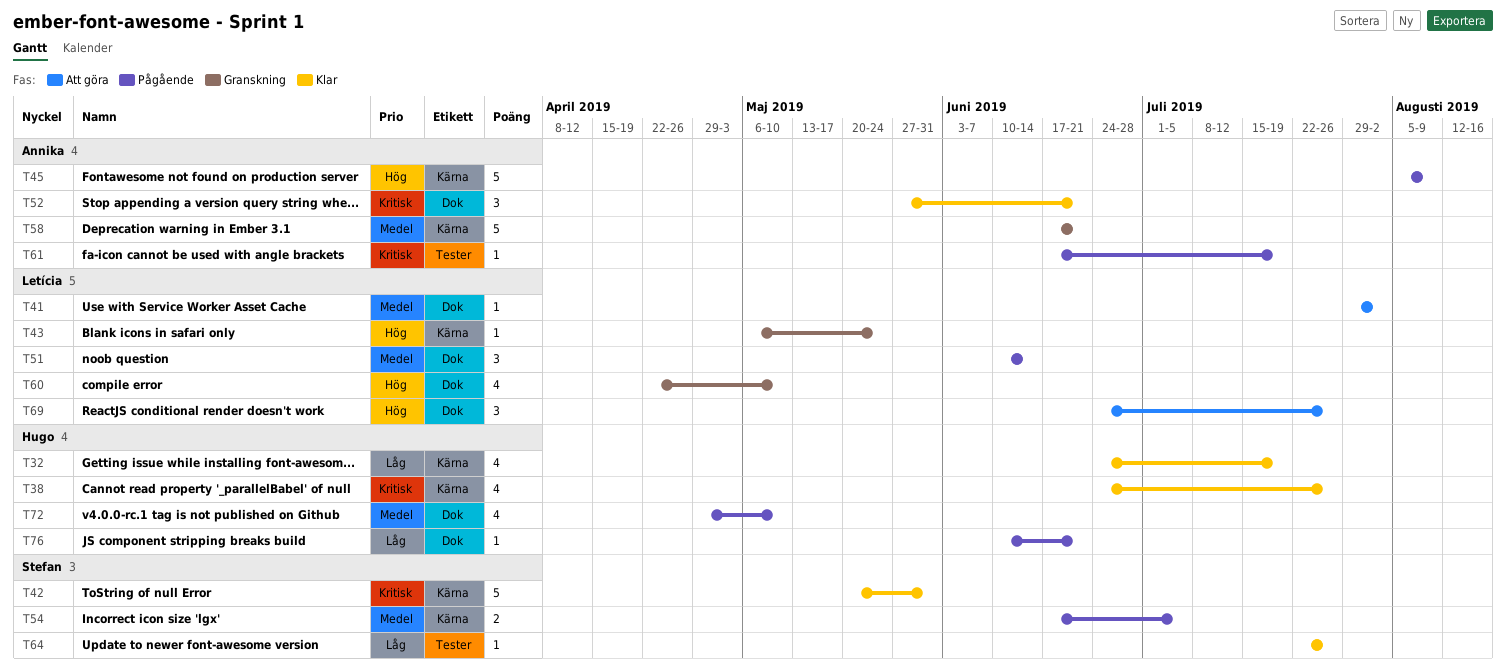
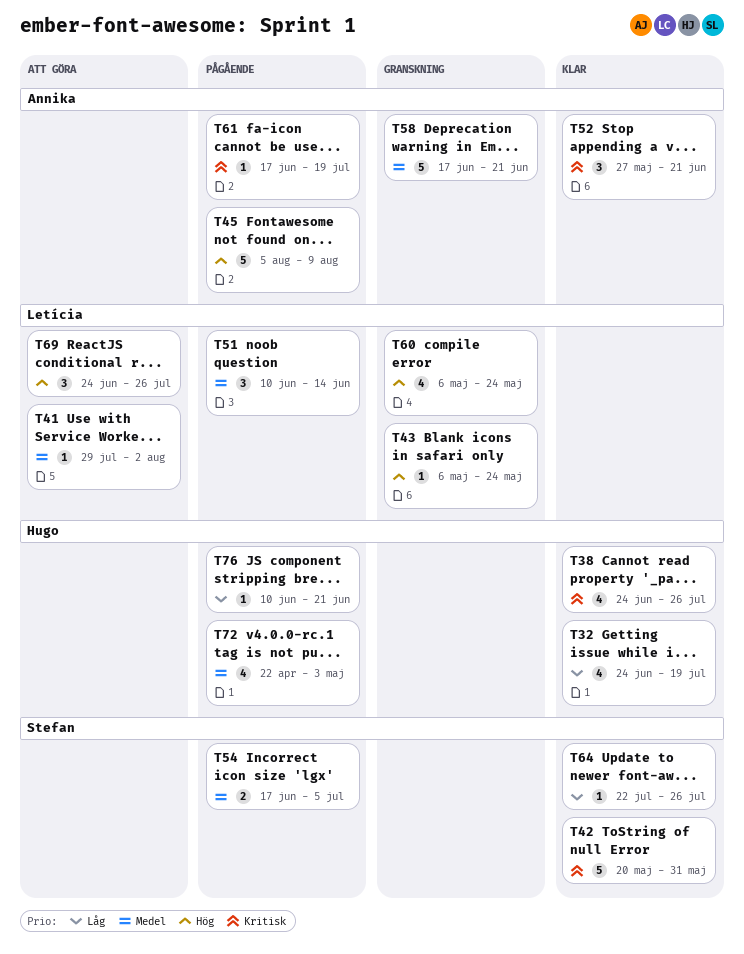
T60, start: Apr 22 -> May 6
T60, due: May 10 -> May 24
T72, start: Apr 29 -> Apr 22
T72, due: May 10 -> May 3

